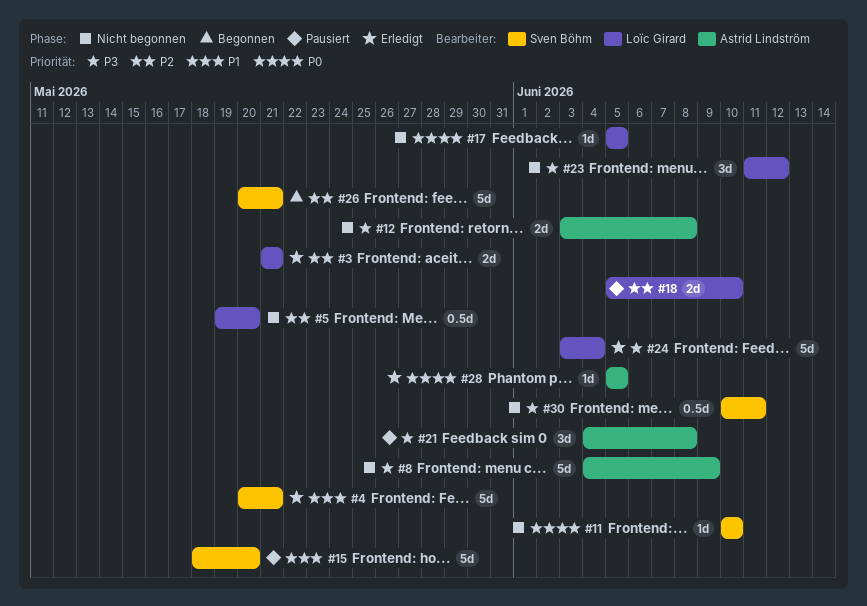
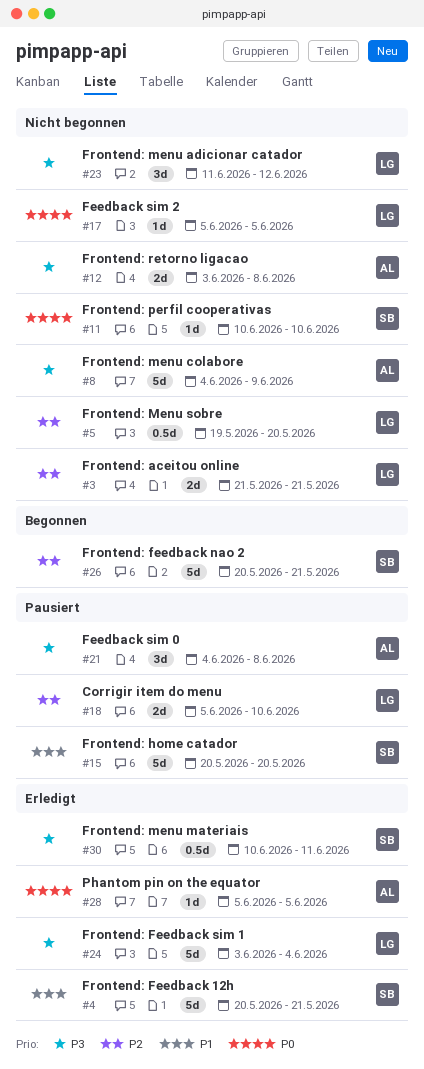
#3, status: Erledigt -> Nicht begonnen
#15, start: May 18 -> May 20
#30, status: Nicht begonnen -> Erledigt

